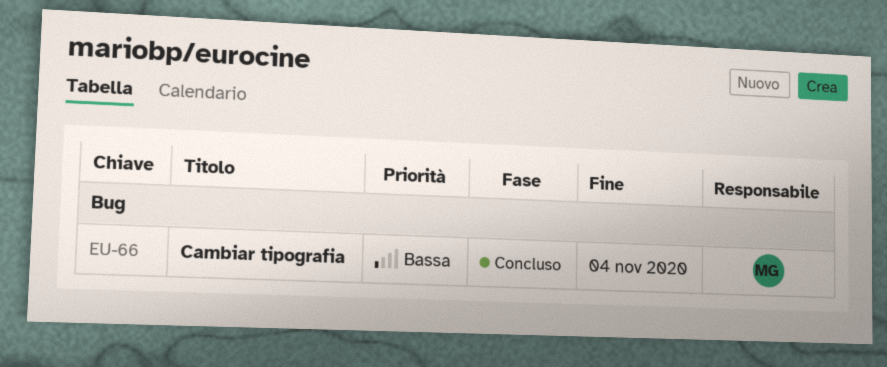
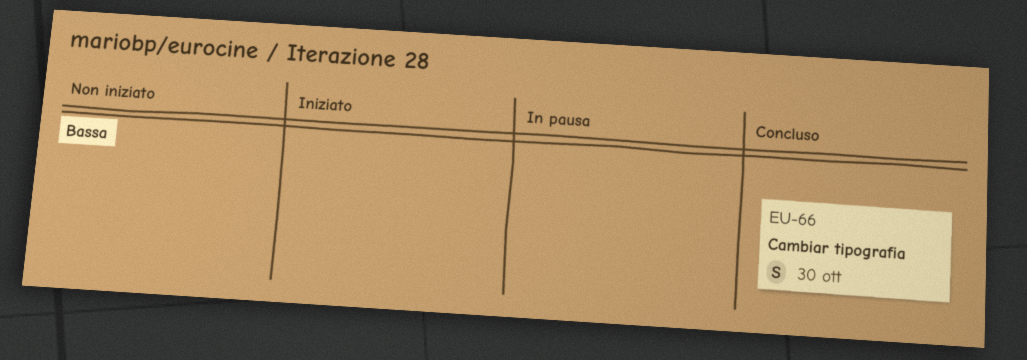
EU-66, due: Nov 4 -> Oct 30

